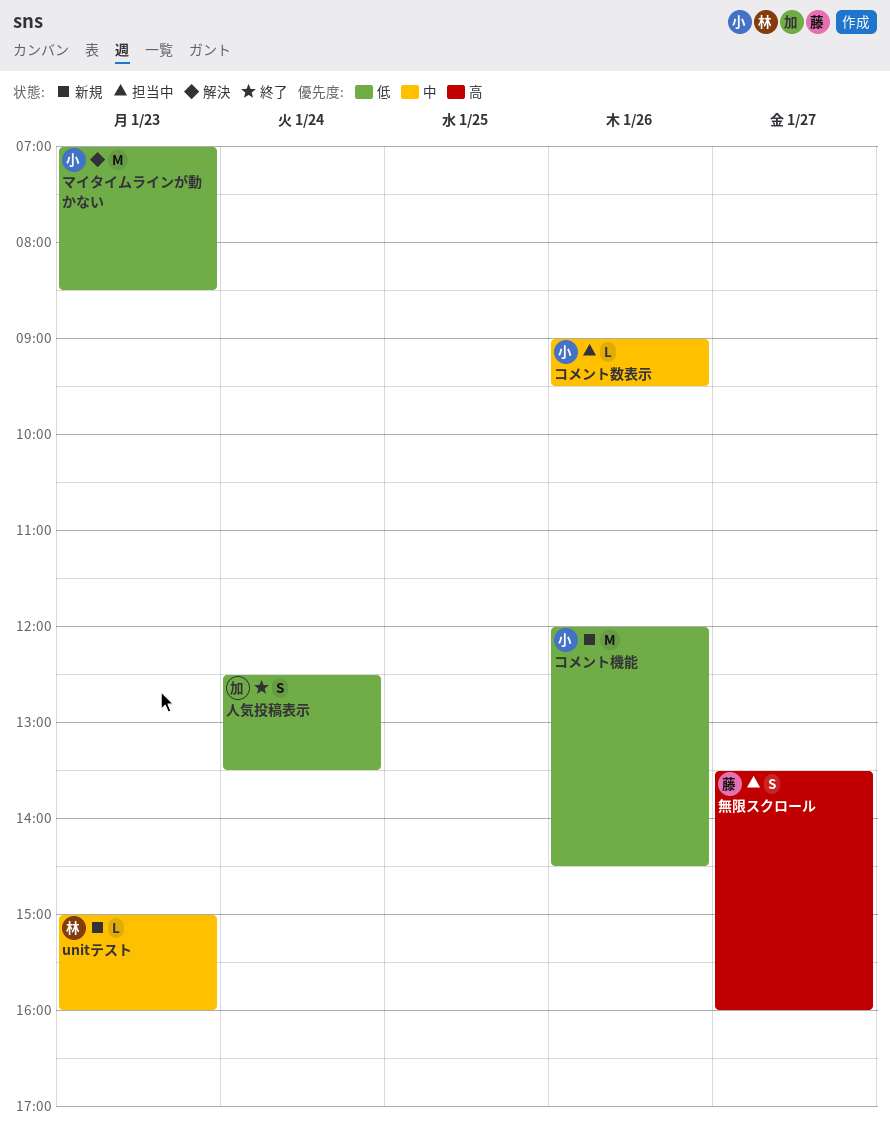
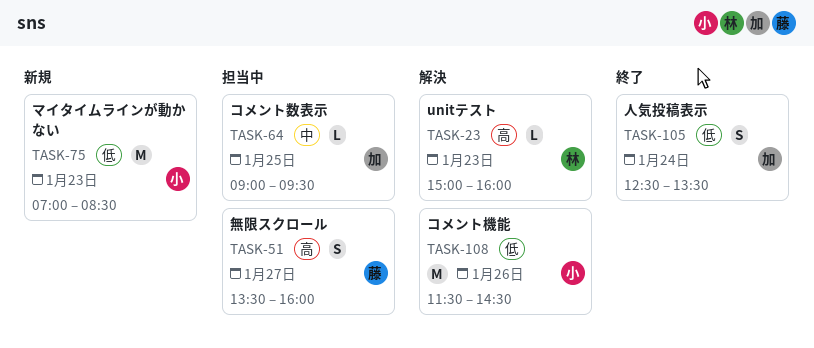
unitテスト, status: 新規 -> 解決
unitテスト, priority: 中 -> 高
コメント数表示, owner: 小 -> 加
コメント数表示, day: Jan 26 -> Jan 25
コメント機能, status: 新規 -> 解決
コメント機能, begins: 12:00 -> 11:30
マイタイムラインが動かない, status: 解決 -> 新規

